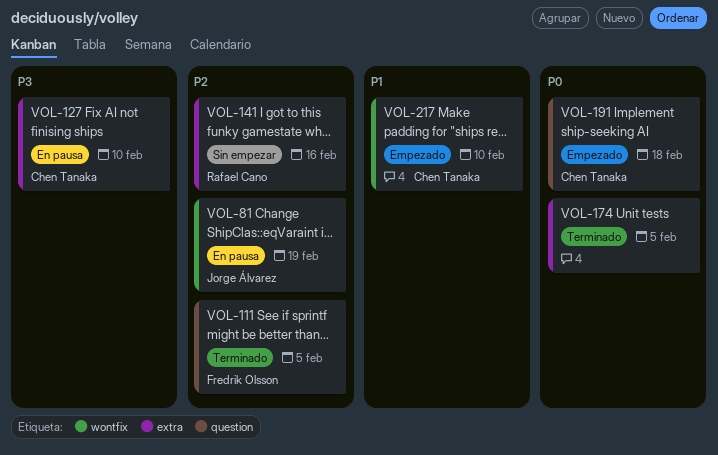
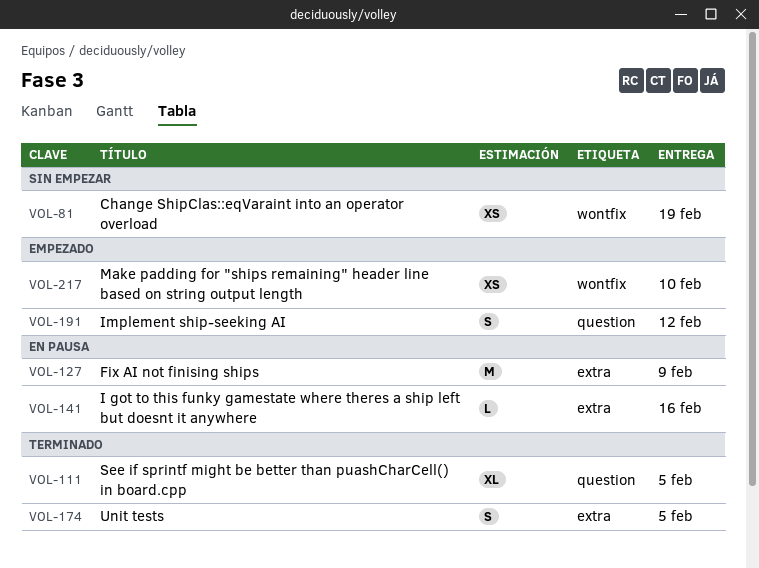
VOL-81, status: En pausa -> Sin empezar
VOL-127, due: Feb 10 -> Feb 9
VOL-141, status: Sin empezar -> En pausa
VOL-191, due: Feb 18 -> Feb 12

